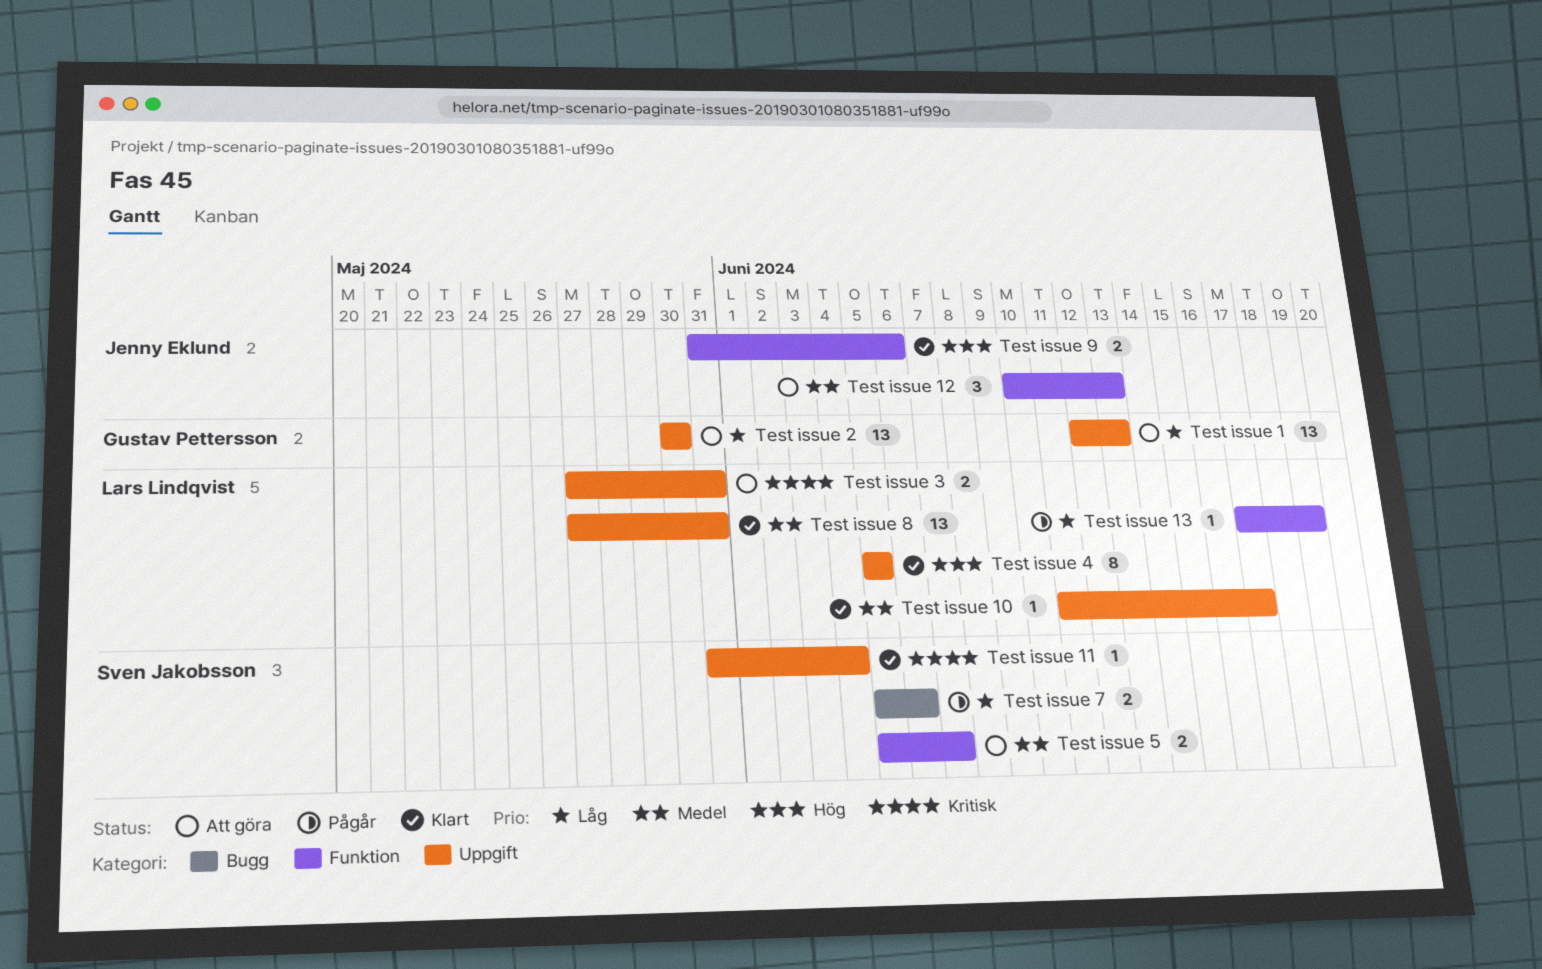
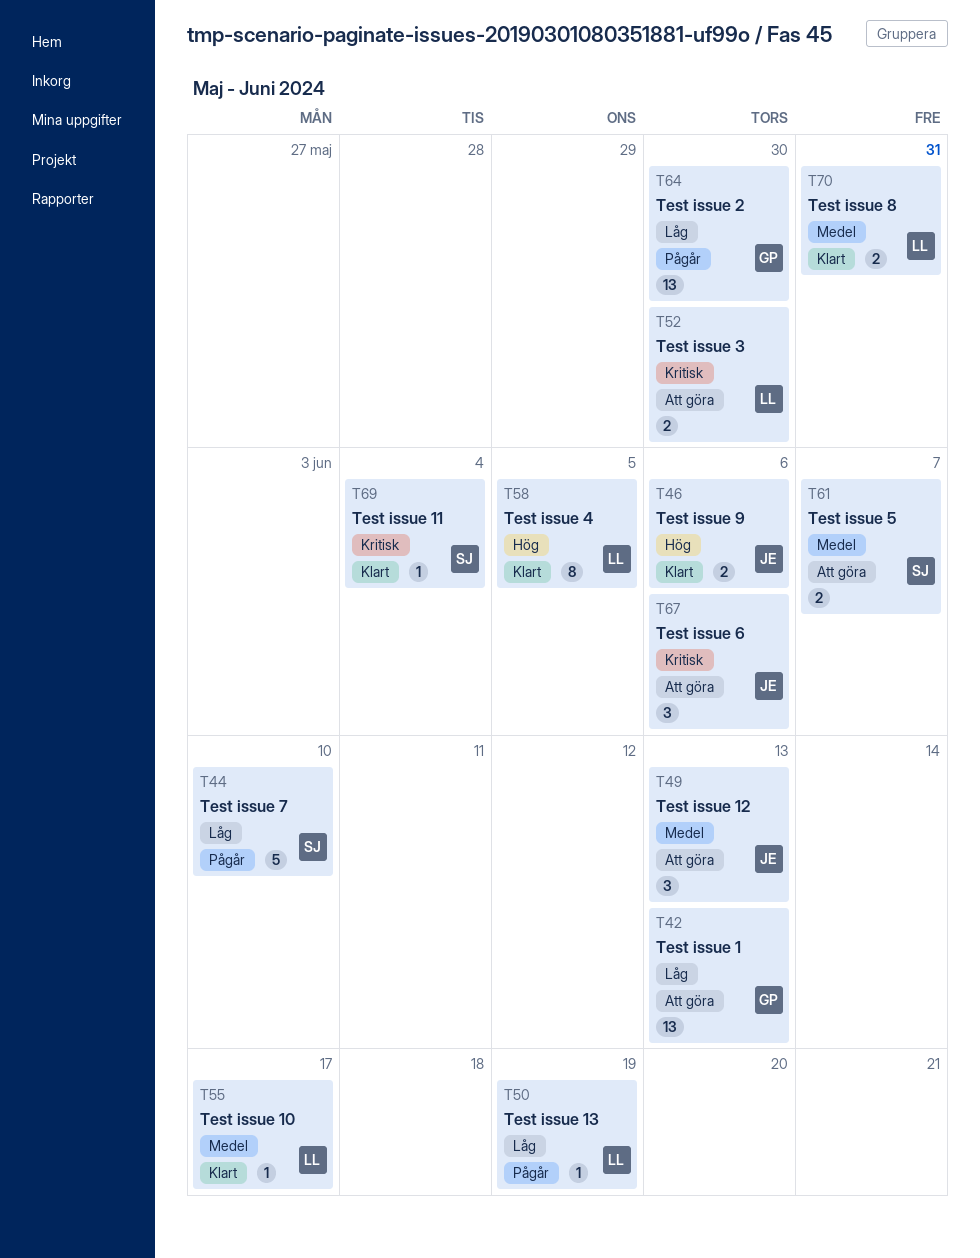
Test issue 2, status: Att göra -> Pågår
Test issue 3, due: May 31 -> May 30
Test issue 6: none -> present
Test issue 7, estimate: 2 -> 5
Test issue 7, due: Jun 6 -> Jun 10
Test issue 8, estimate: 13 -> 2

